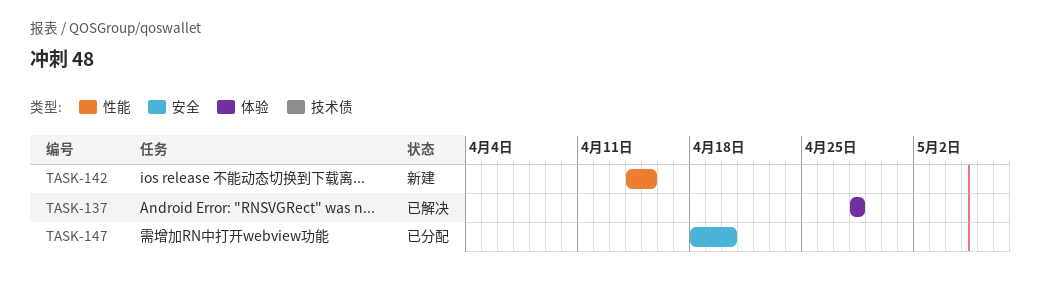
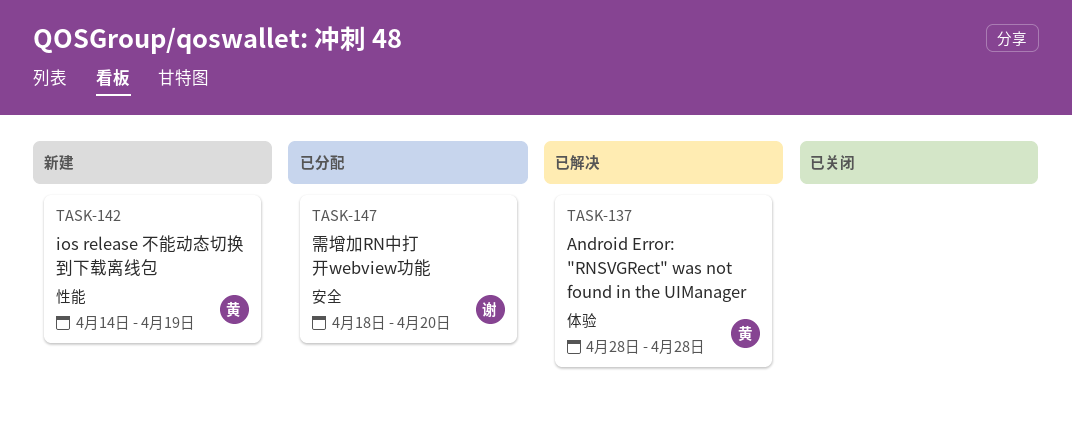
TASK-142, due: Apr 15 -> Apr 19

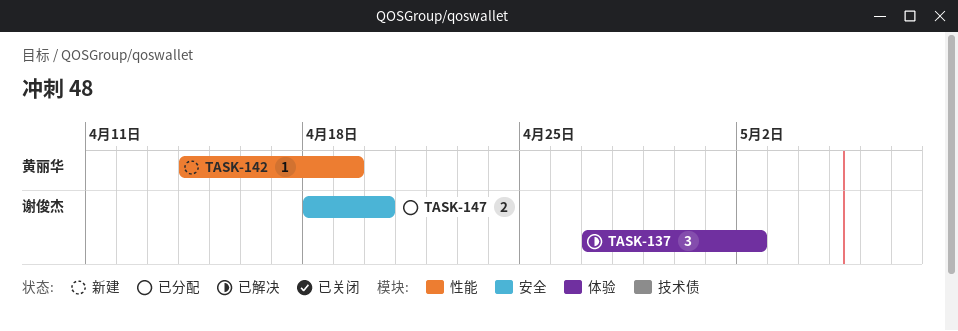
TASK-137, owner: 黄丽华 -> 谢俊杰
TASK-137, start: Apr 28 -> Apr 27
TASK-137, due: Apr 28 -> May 2

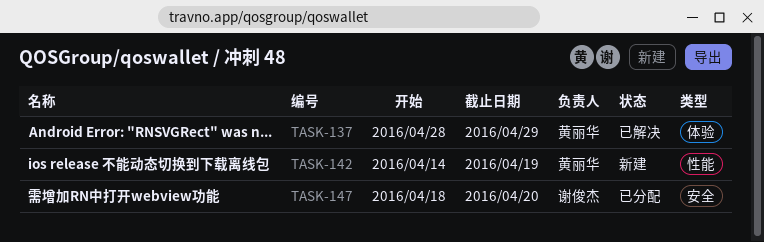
TASK-137, owner: 谢俊杰 -> 黄丽华
TASK-137, start: Apr 27 -> Apr 28
TASK-137, due: May 2 -> Apr 29

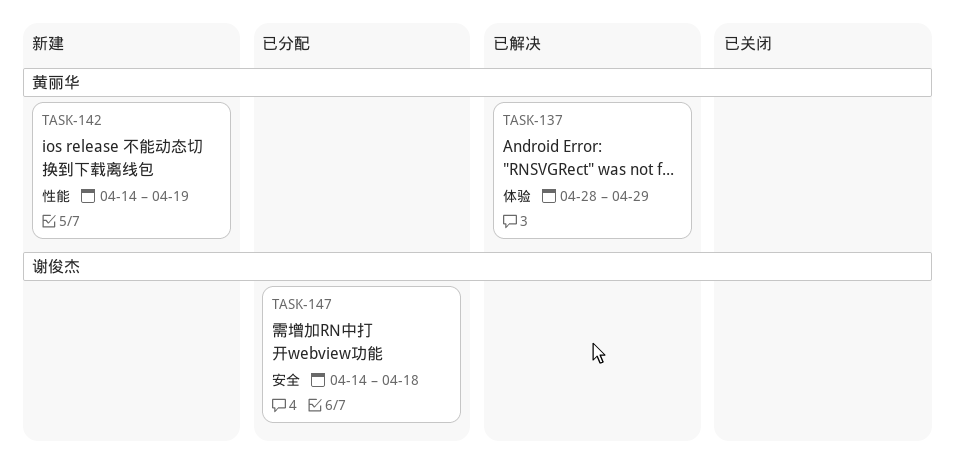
TASK-147, start: Apr 18 -> Apr 14
TASK-147, due: Apr 20 -> Apr 18

